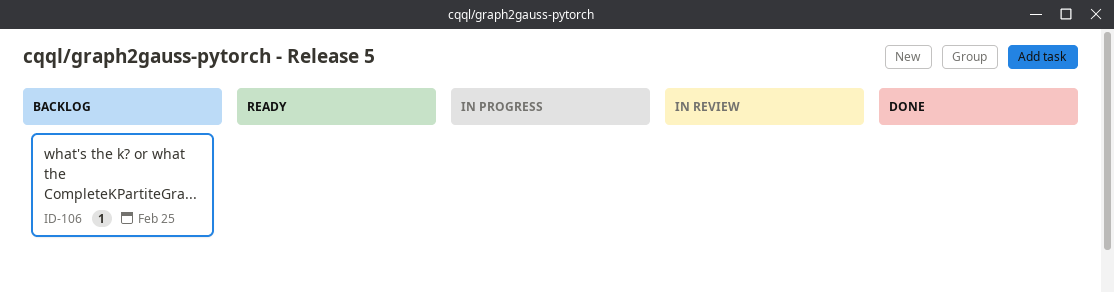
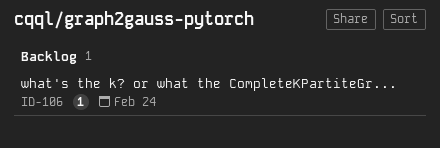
ID-106, due: Feb 25 -> Feb 24

